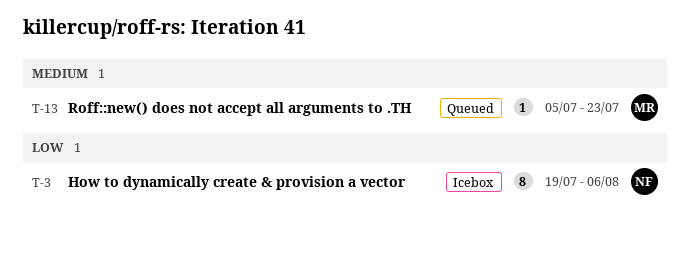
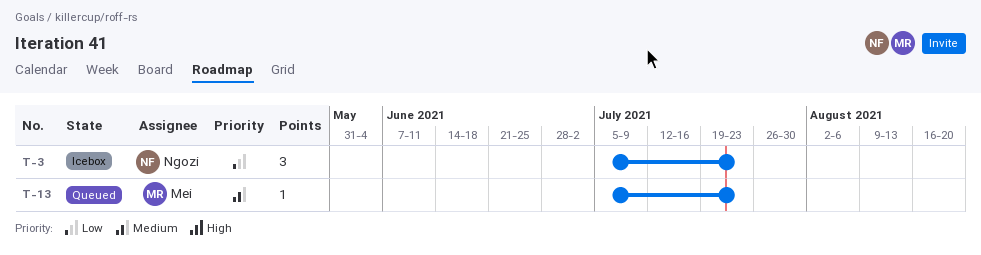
T-3, estimate: 8 -> 3
T-3, start: Jul 19 -> Jul 5
T-3, due: Aug 6 -> Jul 23

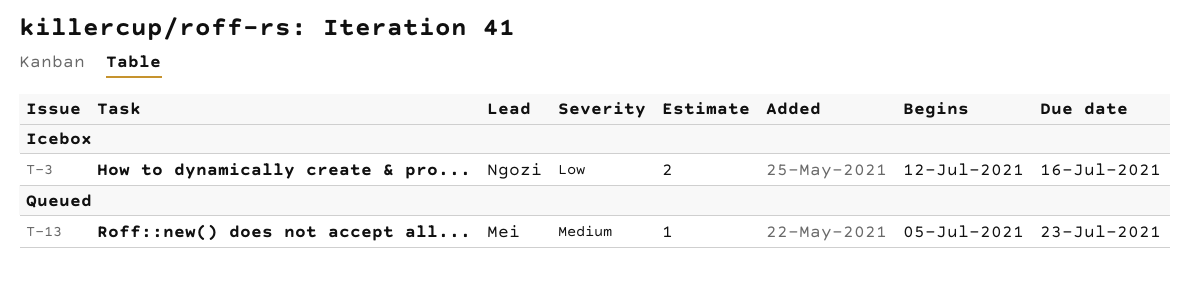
T-3, estimate: 3 -> 2
T-3, start: Jul 5 -> Jul 12
T-3, due: Jul 23 -> Jul 16

